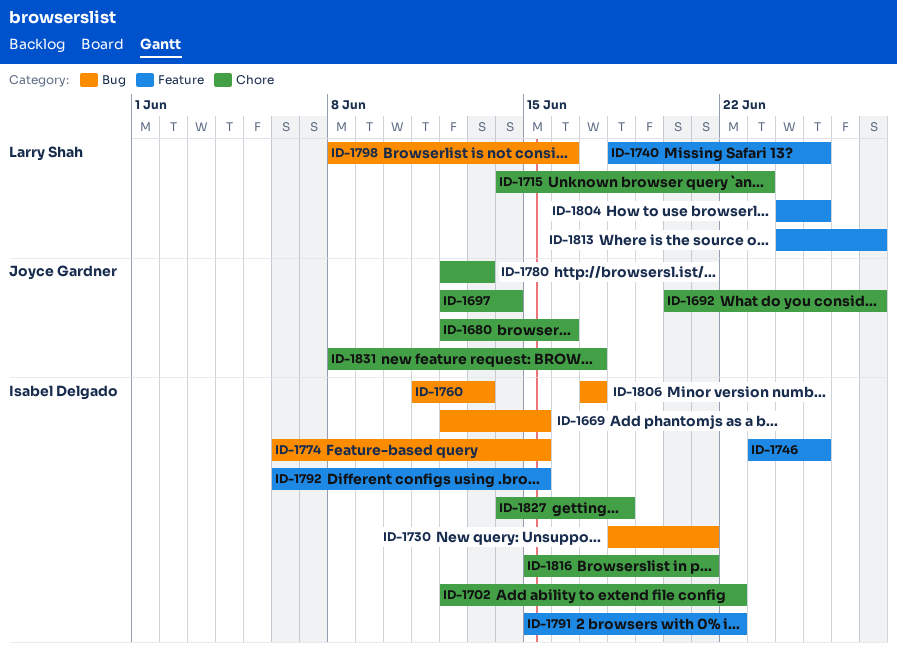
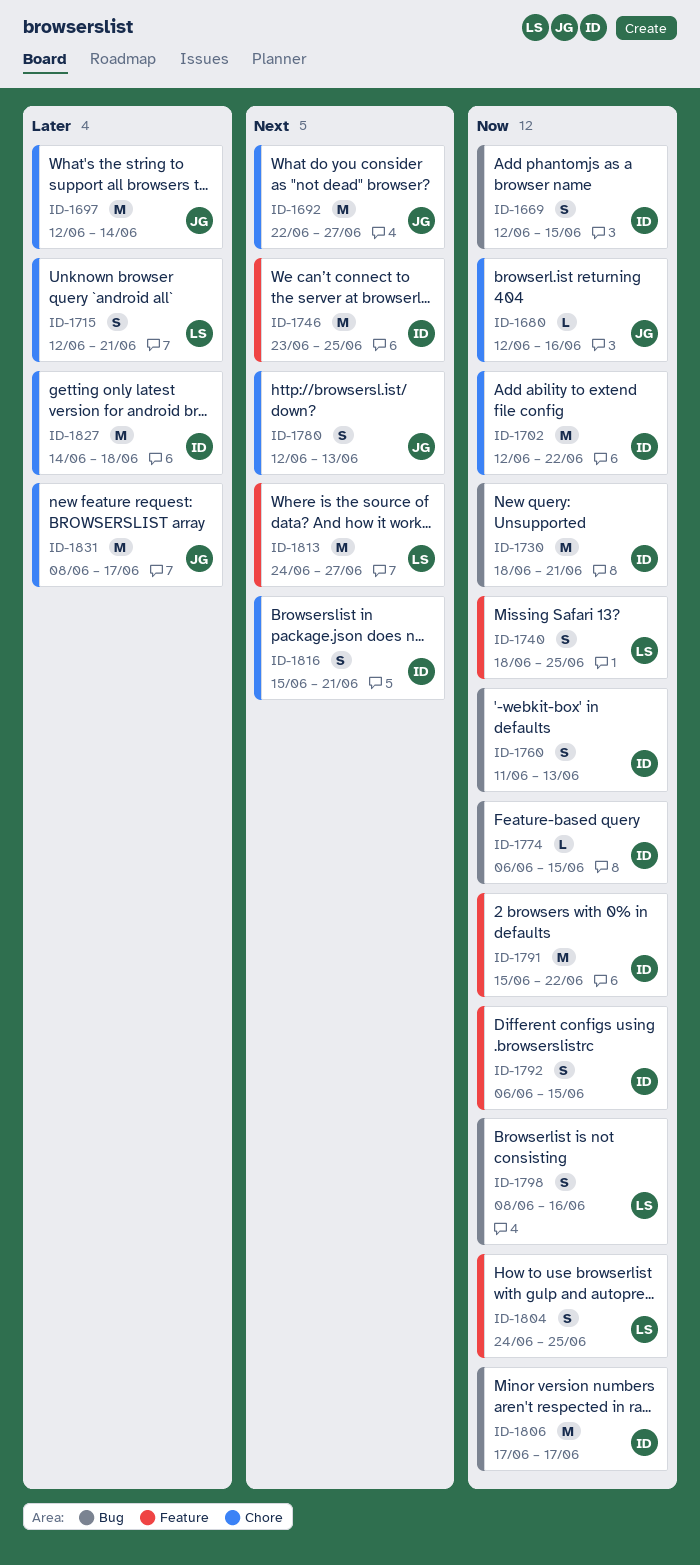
ID-1692, start: Jun 20 -> Jun 22
ID-1715, start: Jun 14 -> Jun 12
ID-1715, due: Jun 23 -> Jun 21

